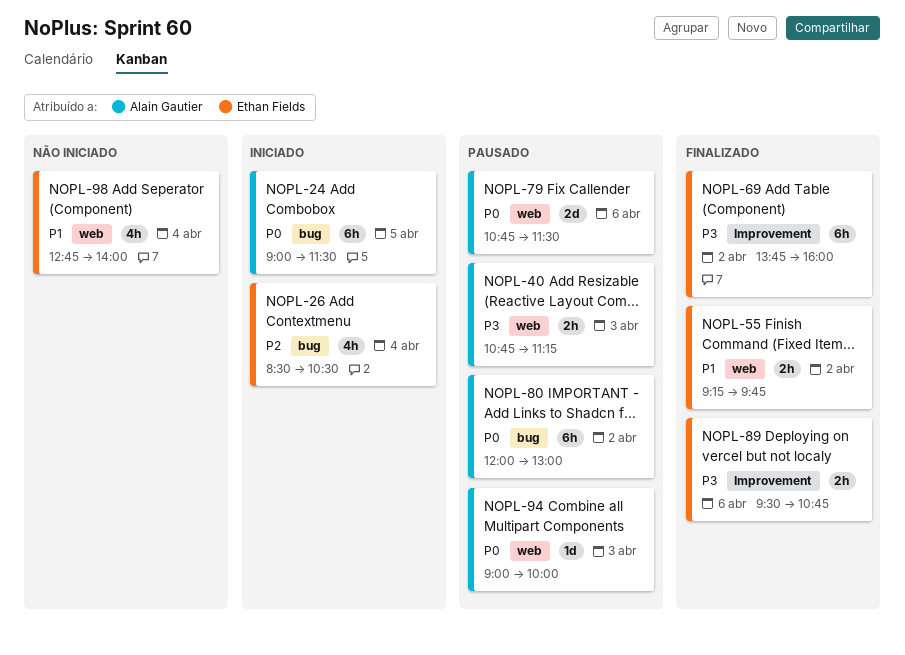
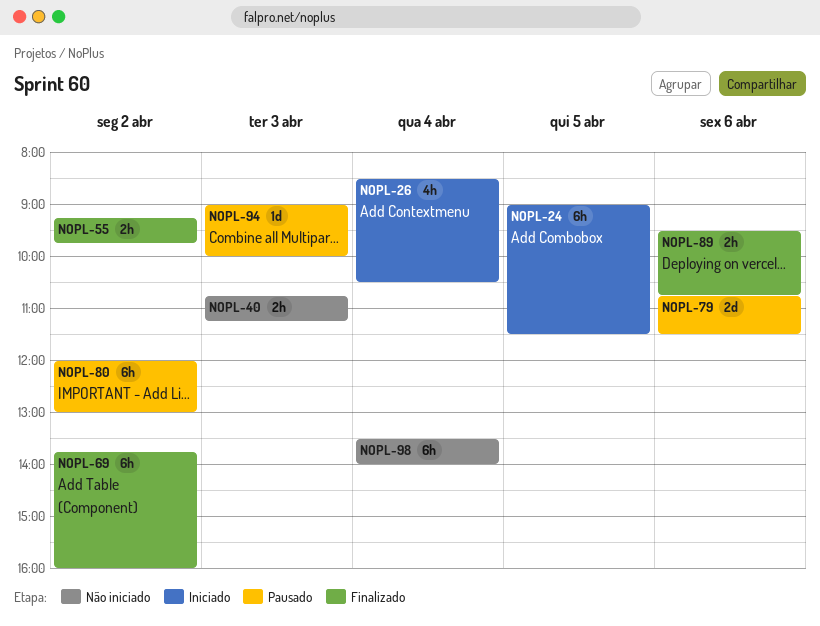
NOPL-40, status: Pausado -> Não iniciado
NOPL-98, estimate: 4h -> 6h
NOPL-98, begins: 12:45 -> 13:30

